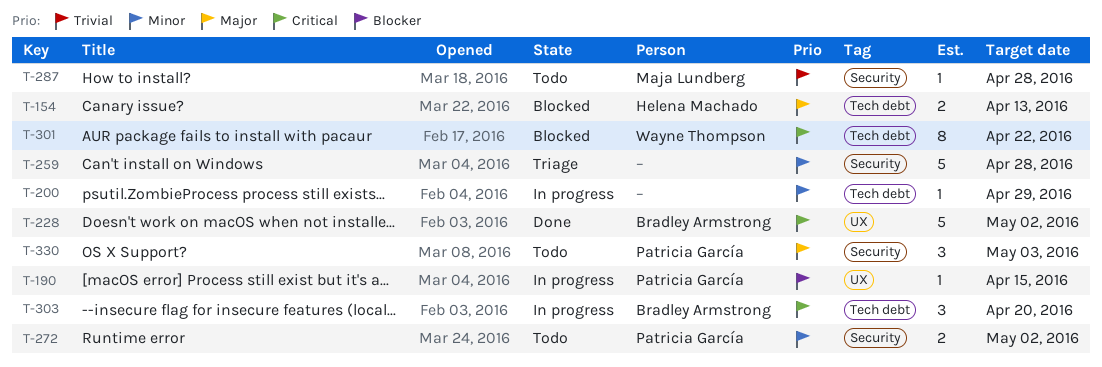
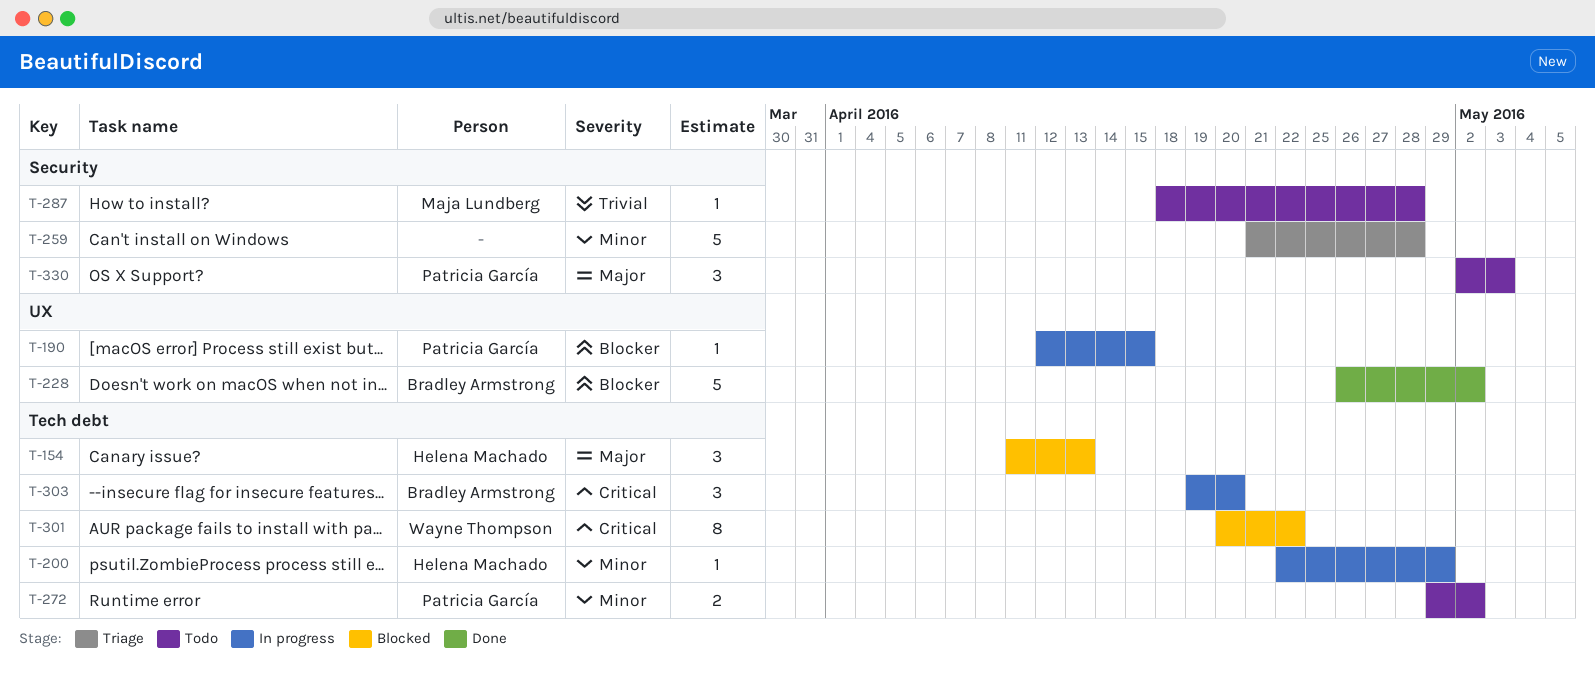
T-154, estimate: 2 -> 3
T-200, owner: none -> Helena Machado
T-228, priority: Critical -> Blocker
T-272, label: Security -> Tech debt

